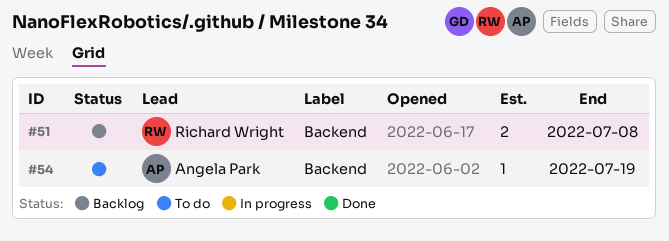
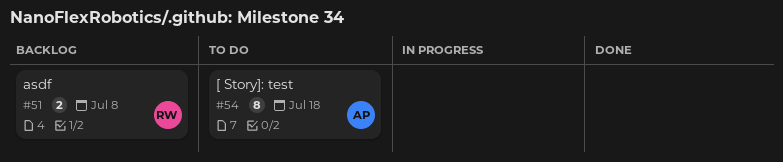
#54, estimate: 1 -> 8
#54, due: Jul 19 -> Jul 18

